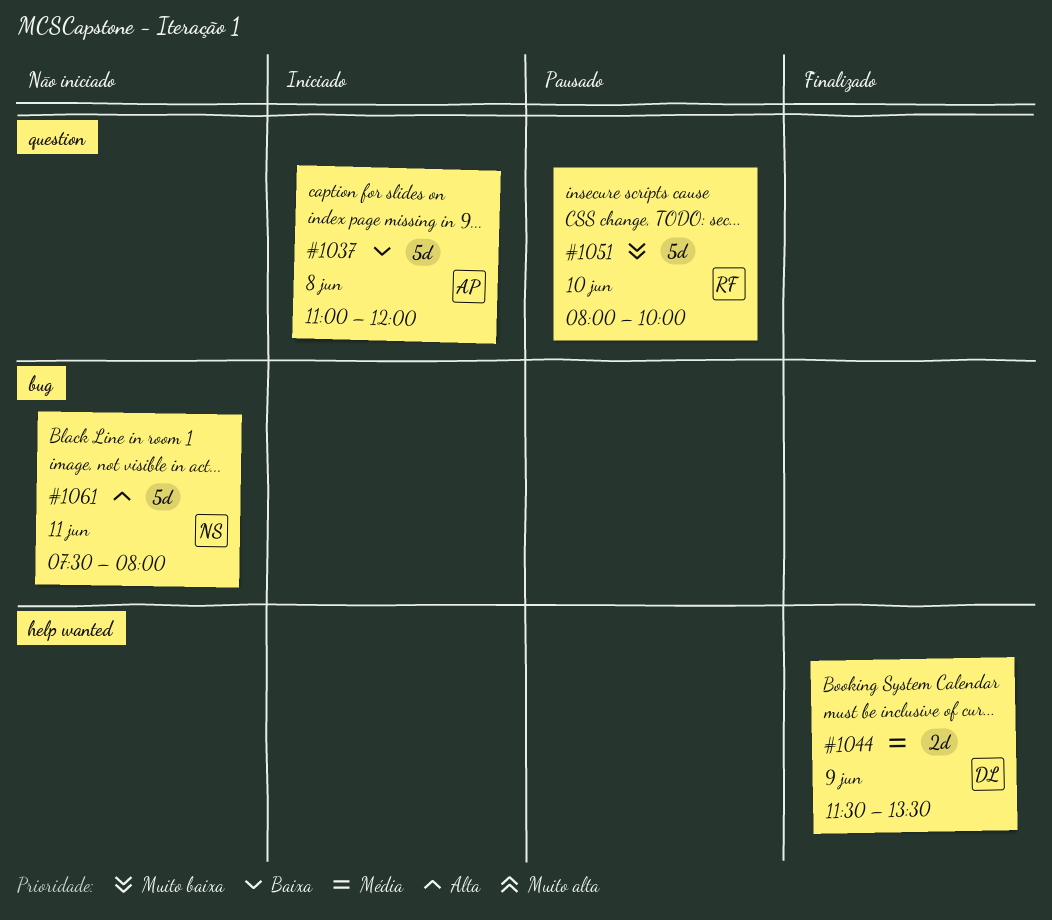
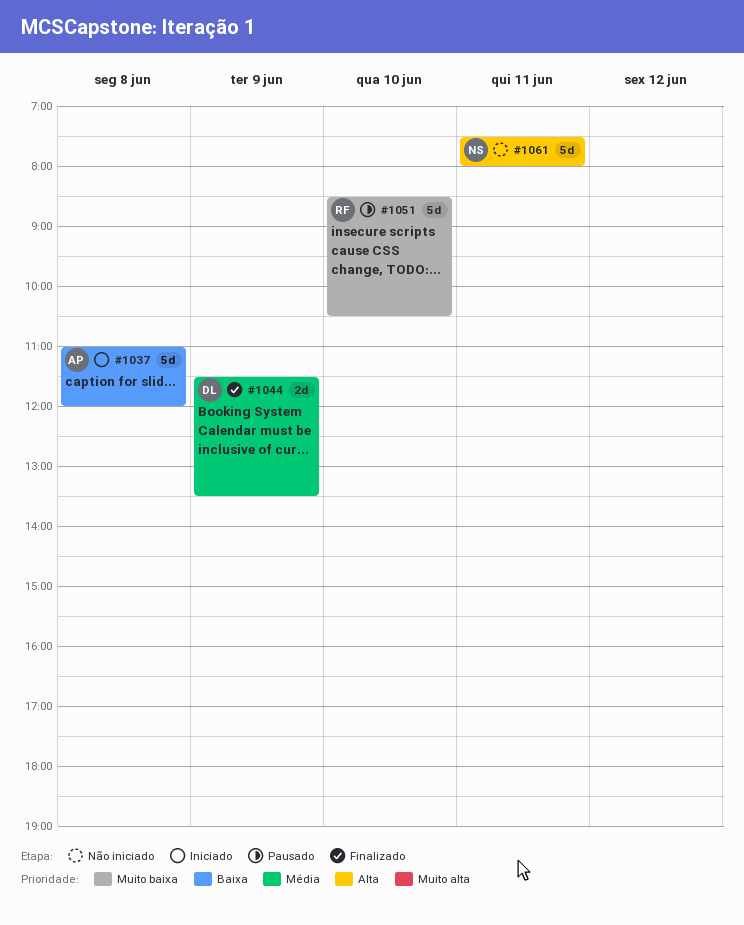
#1051, begins: 08:00 -> 08:30
#1051, ends: 10:00 -> 10:30

